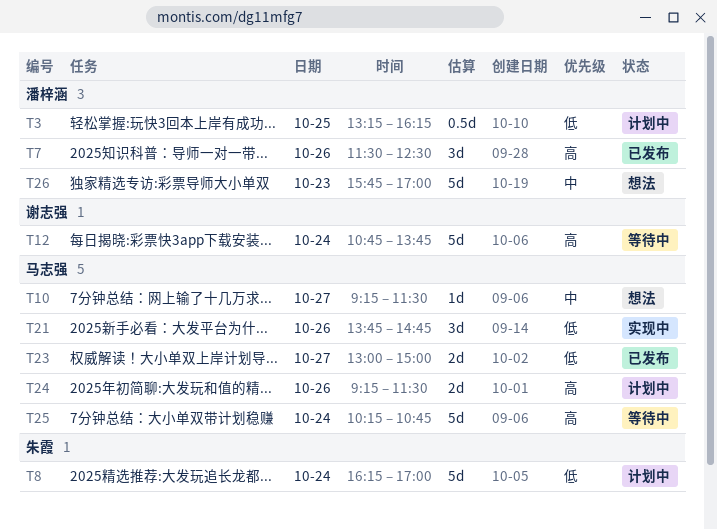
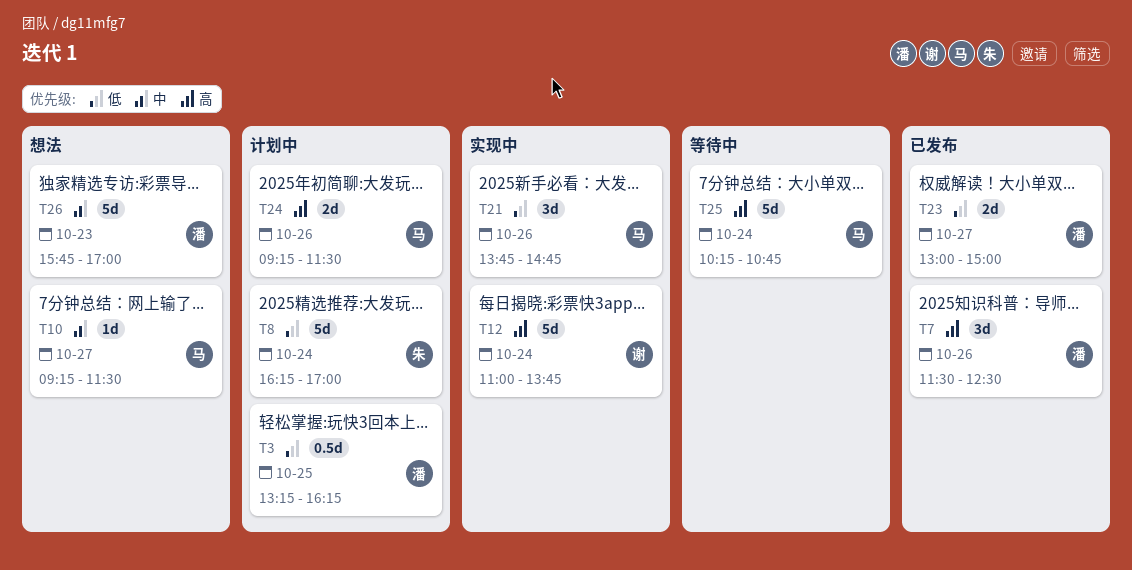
T12, status: 等待中 -> 实现中
T12, begins: 10:45 -> 11:00
T23, owner: 马志强 -> 潘梓涵

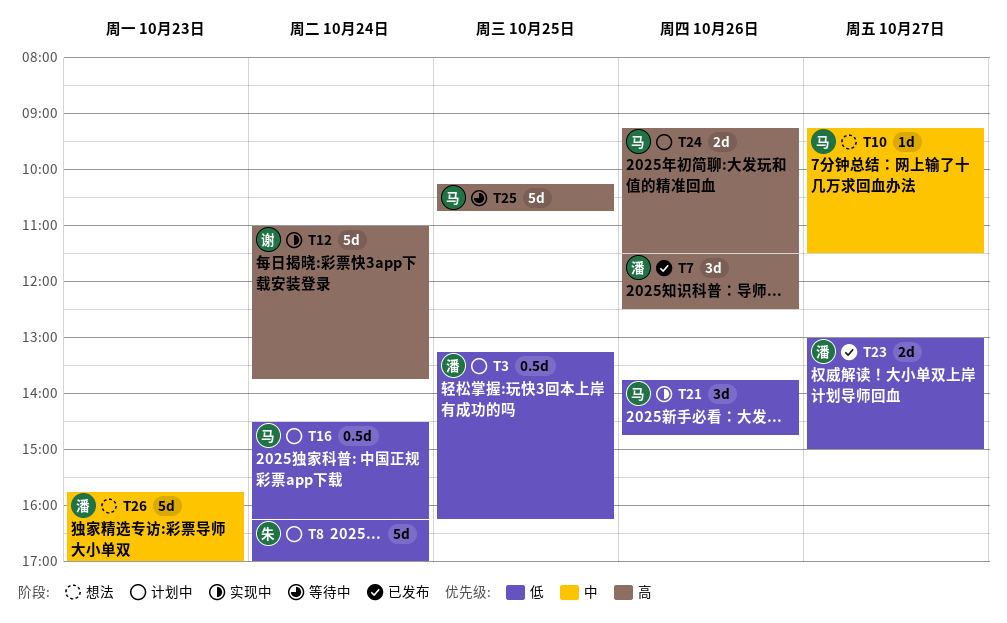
T16: none -> present
T25, day: Oct 24 -> Oct 25

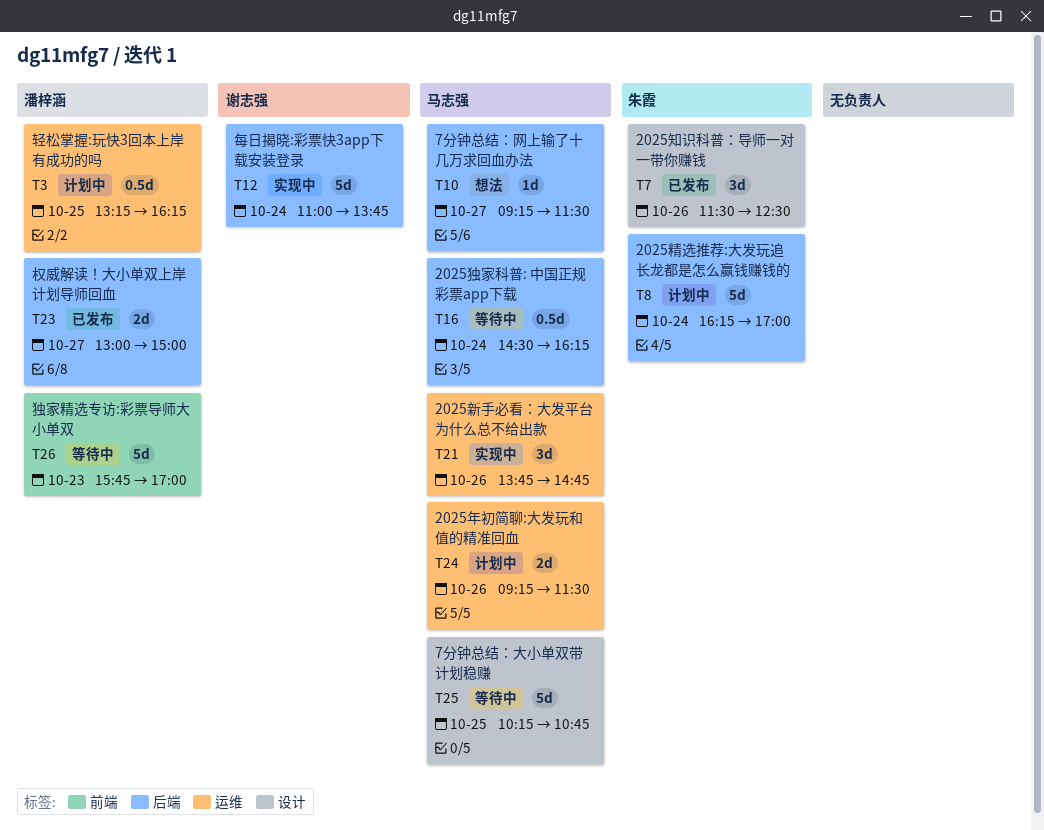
T7, owner: 潘梓涵 -> 朱霞
T16, status: 计划中 -> 等待中
T26, status: 想法 -> 等待中

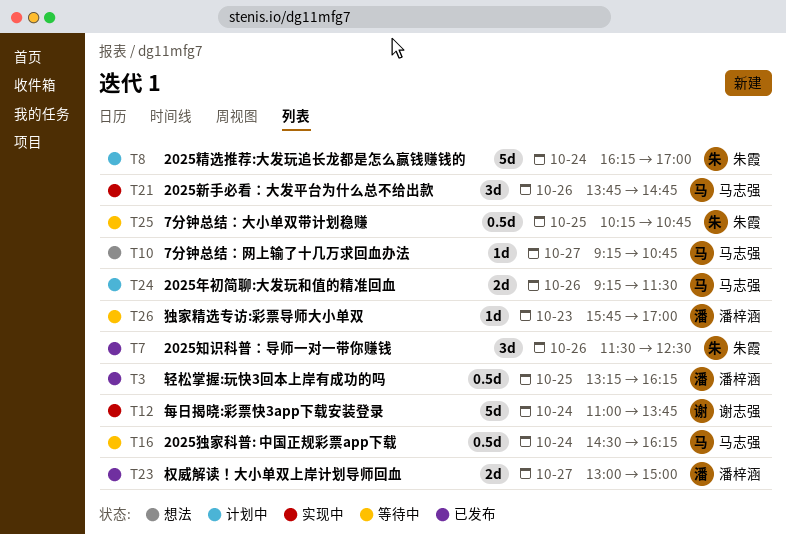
T3, status: 计划中 -> 已发布
T10, ends: 11:30 -> 10:45
T25, owner: 马志强 -> 朱霞
T25, estimate: 5d -> 0.5d
T26, estimate: 5d -> 1d

